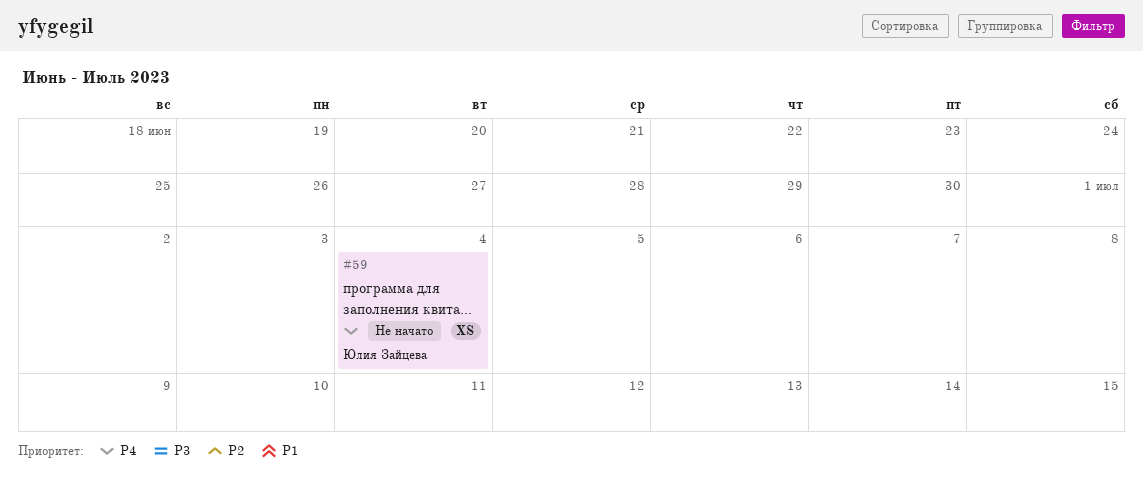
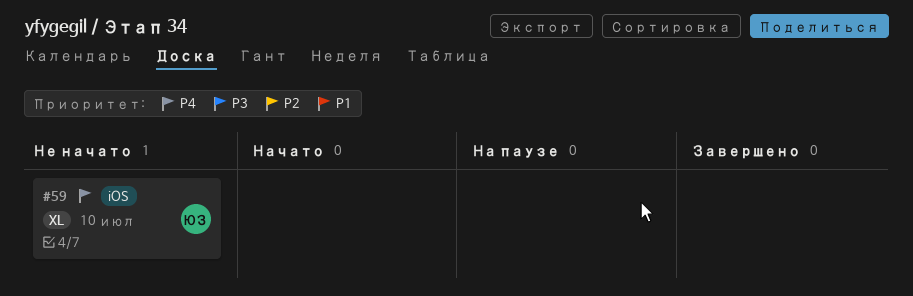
#59, estimate: XS -> XL
#59, due: Jul 4 -> Jul 10

